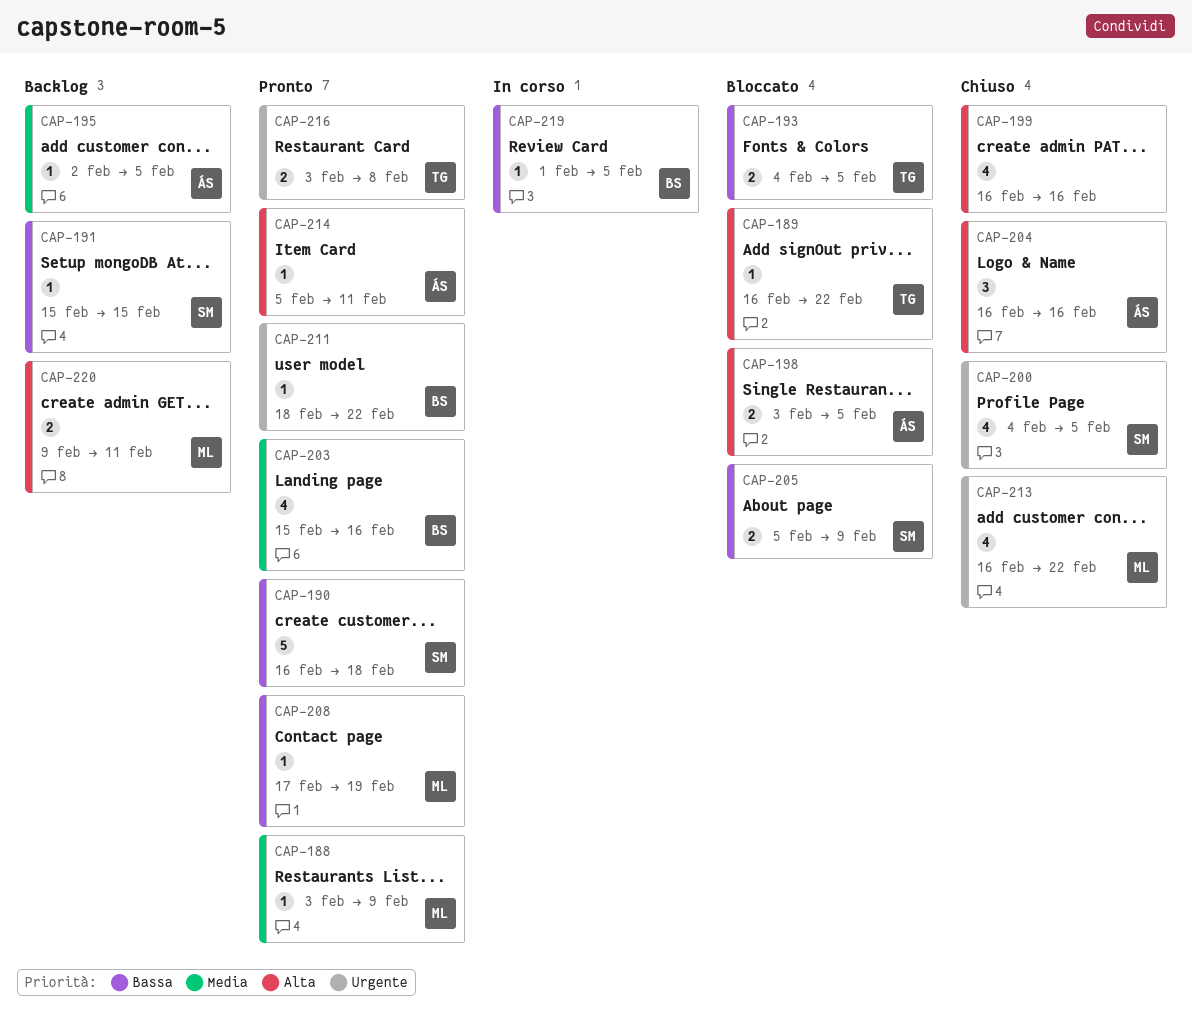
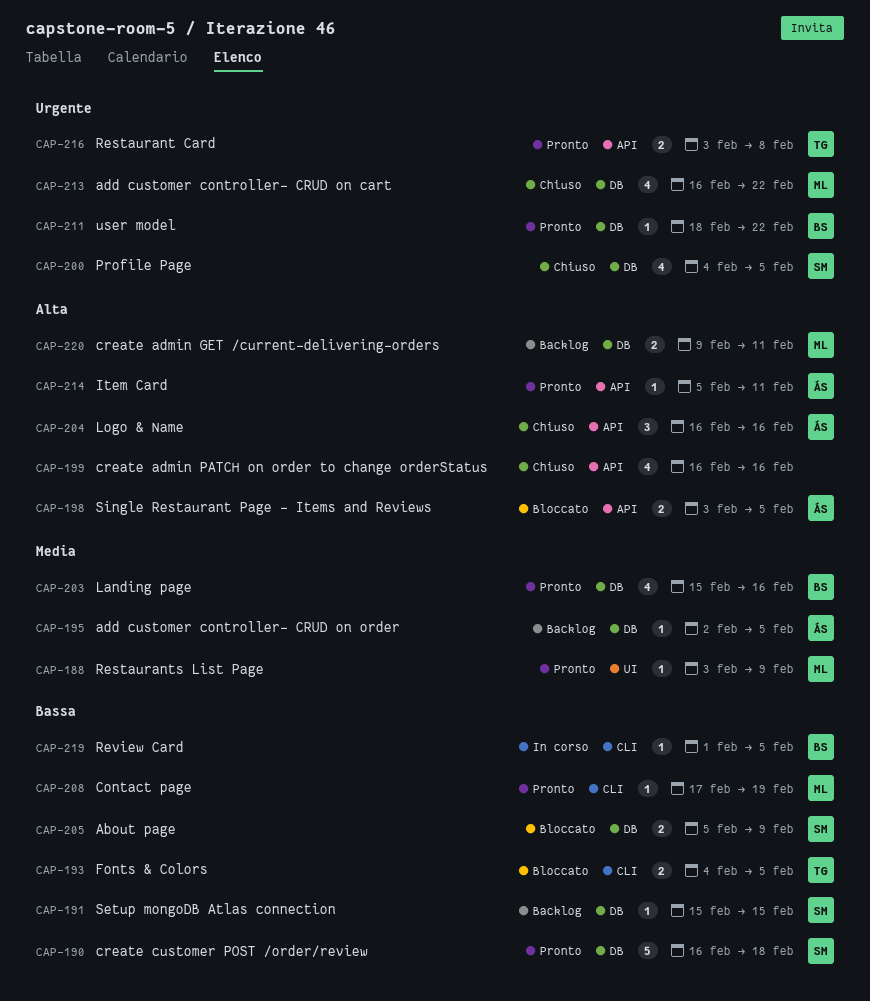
CAP-189: present -> none

